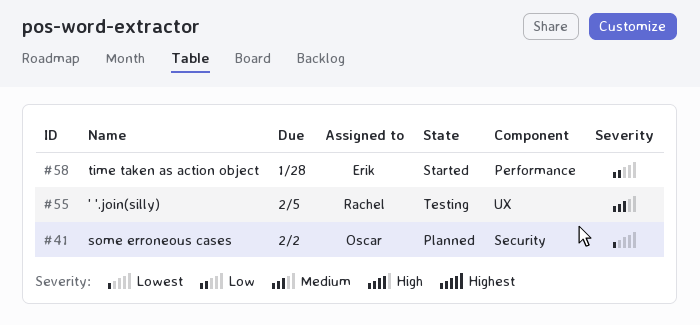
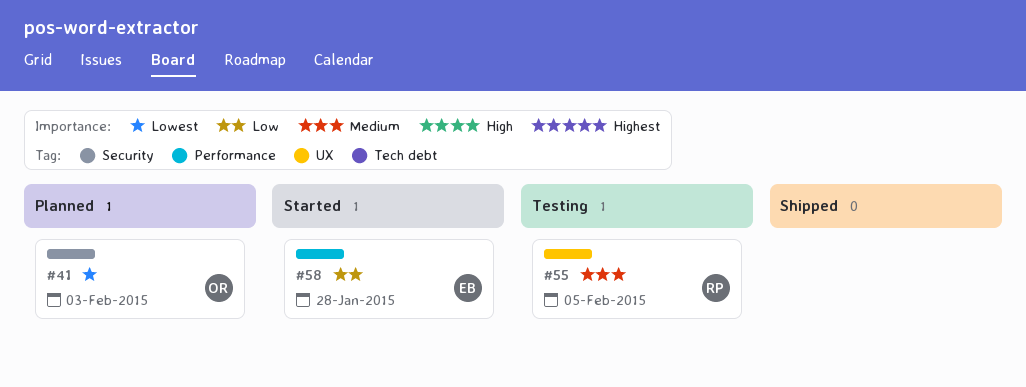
#41, due: Feb 2 -> Feb 3

